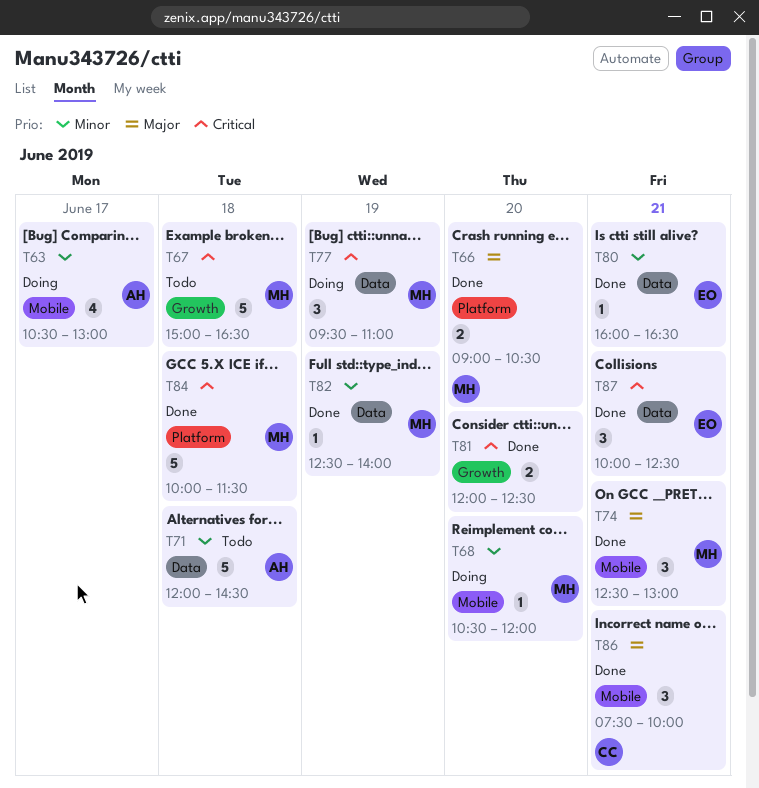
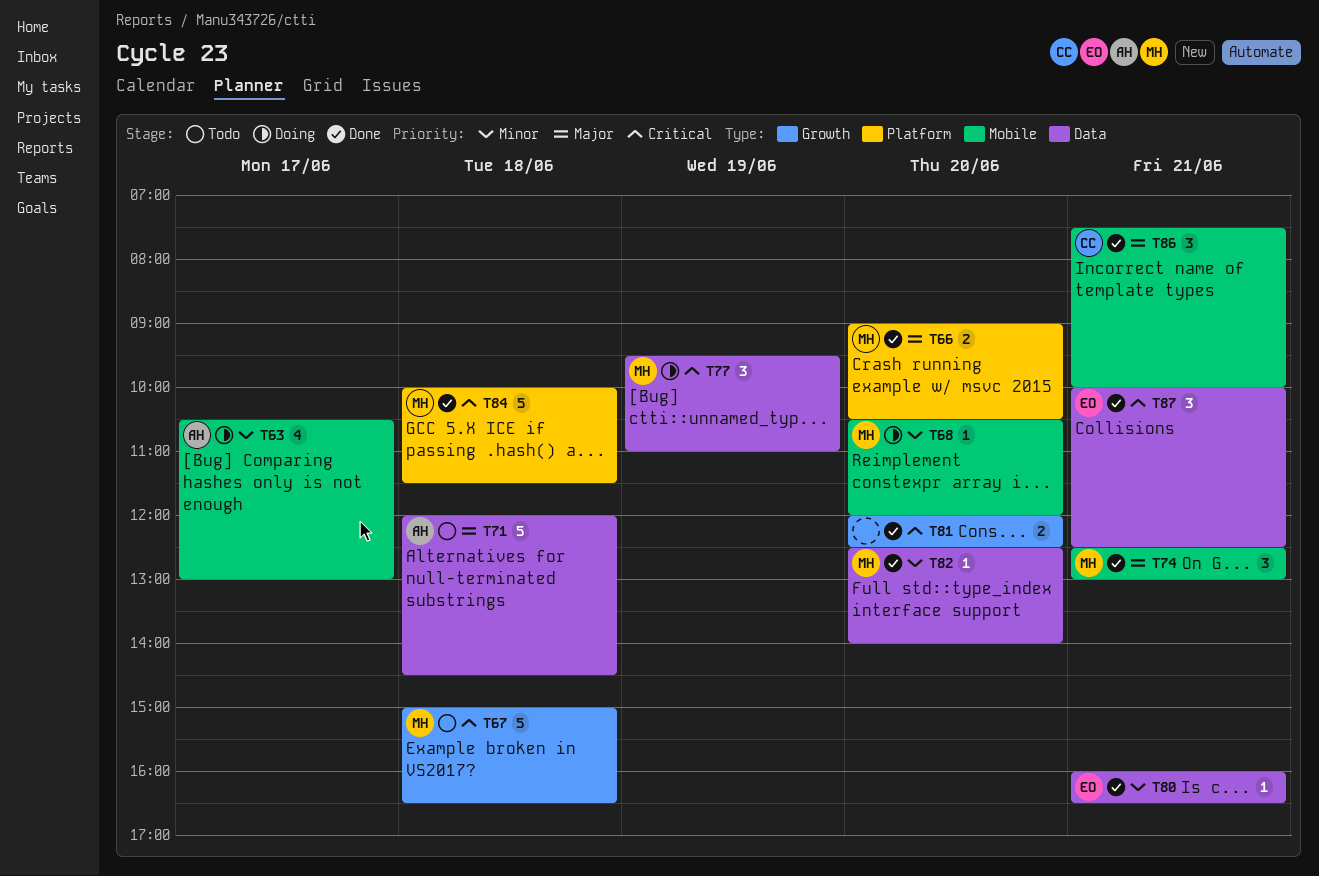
T71, priority: Minor -> Major
T82, day: Jun 19 -> Jun 20

